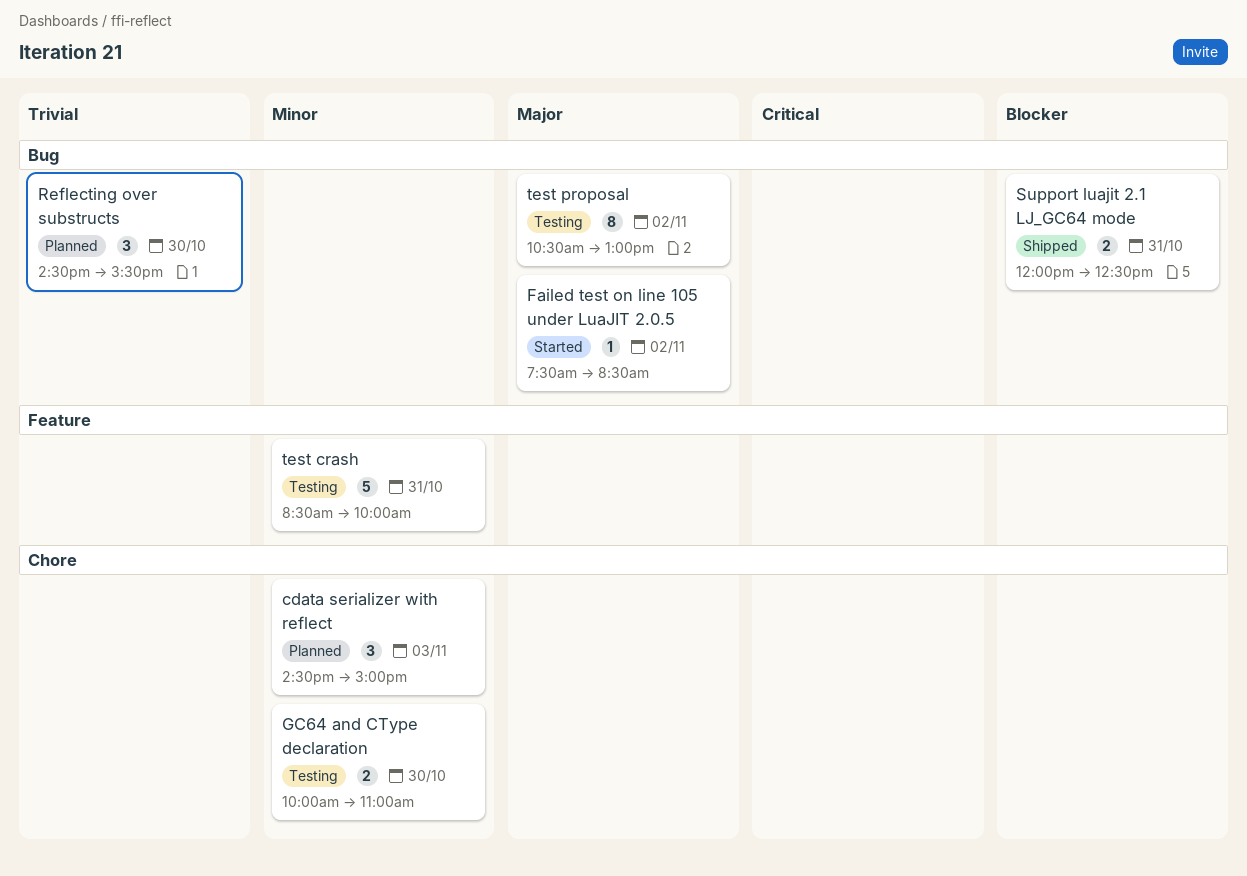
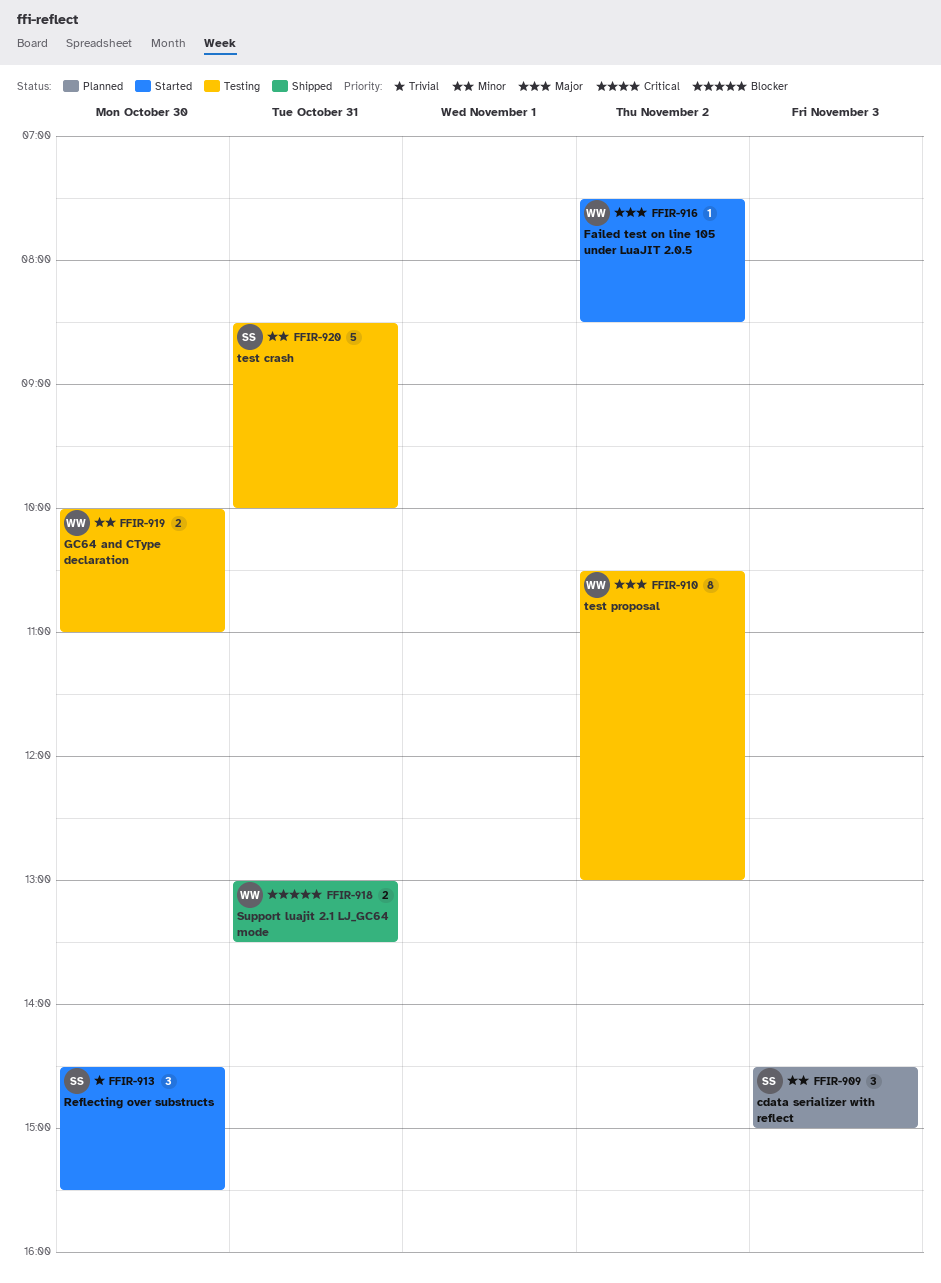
Reflecting over substructs, status: Planned -> Started
Support luajit 2.1 LJ_GC64 mode, begins: 12:00 -> 13:00
Support luajit 2.1 LJ_GC64 mode, ends: 12:30 -> 13:30

